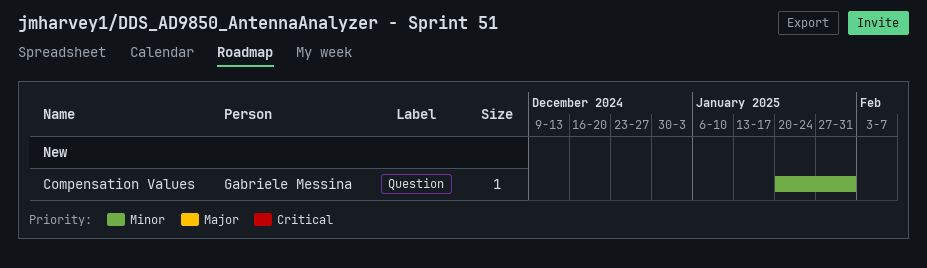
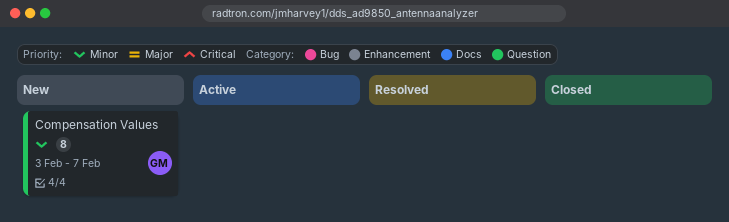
Compensation Values, estimate: 1 -> 8
Compensation Values, start: Jan 20 -> Feb 3
Compensation Values, due: Jan 31 -> Feb 7

